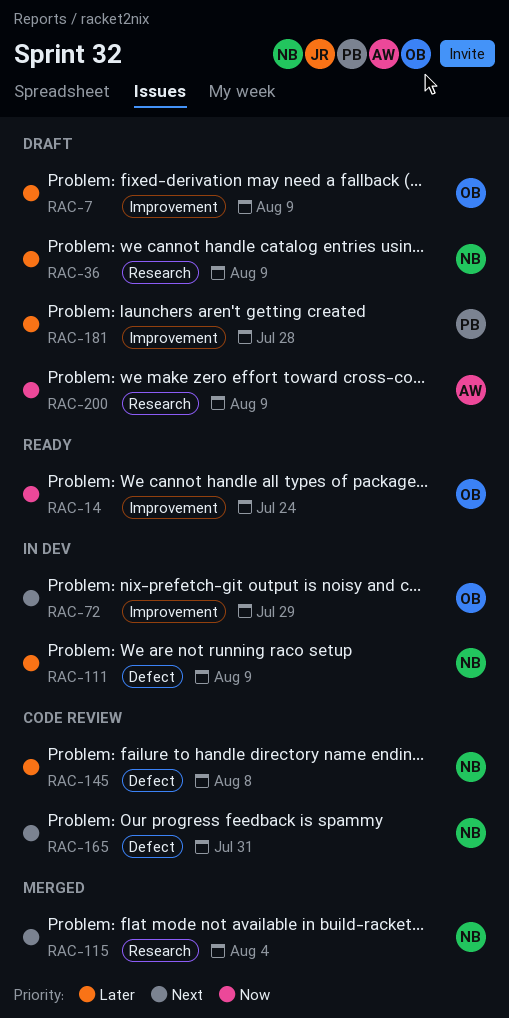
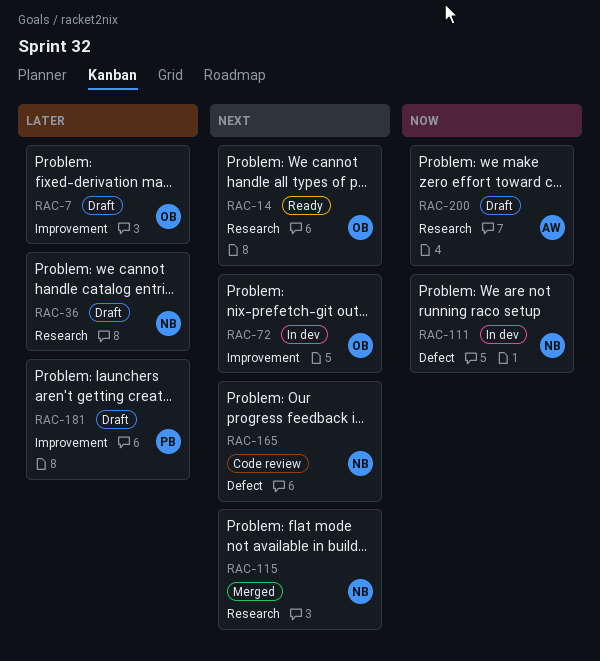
RAC-14, priority: Now -> Next
RAC-14, label: Improvement -> Research
RAC-111, priority: Later -> Now
RAC-145: present -> none

